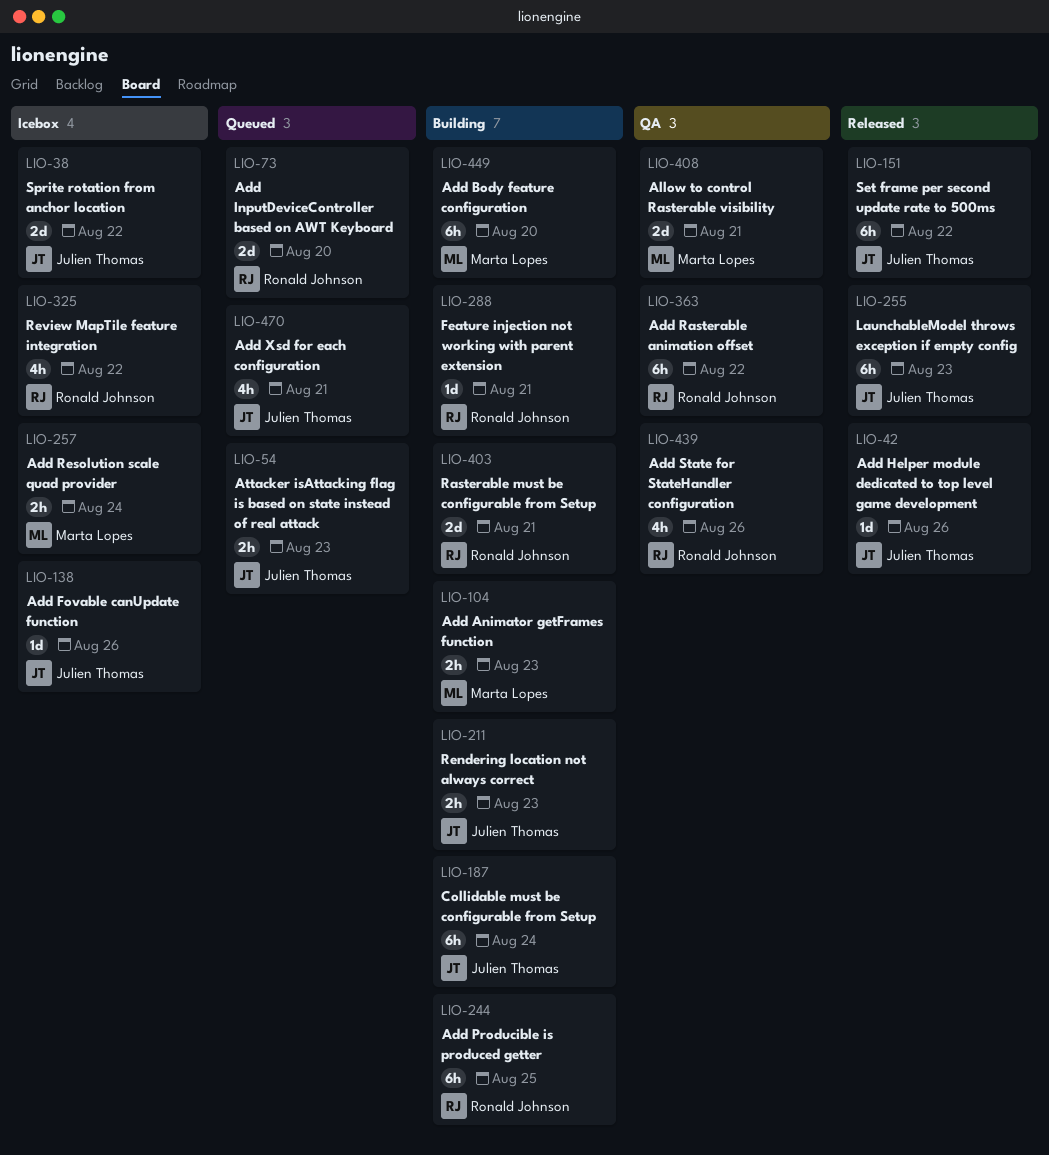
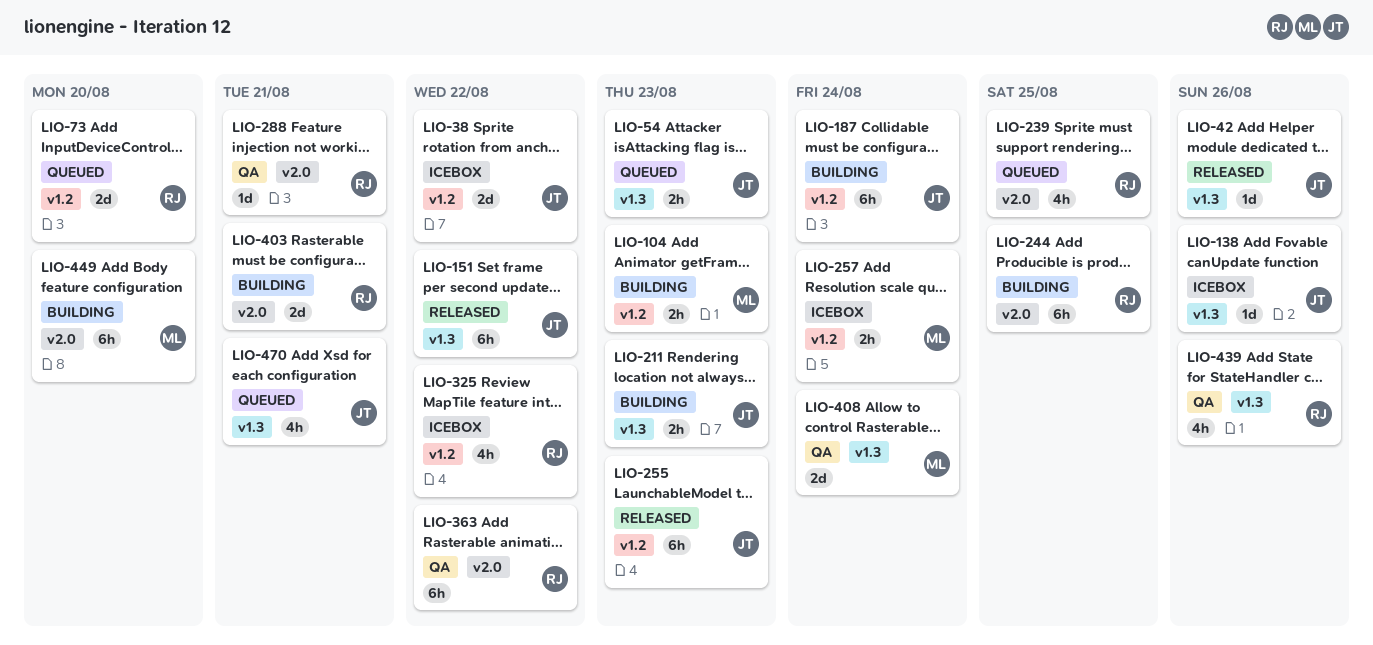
LIO-239: none -> present
LIO-288, status: Building -> QA
LIO-408, due: Aug 21 -> Aug 24

